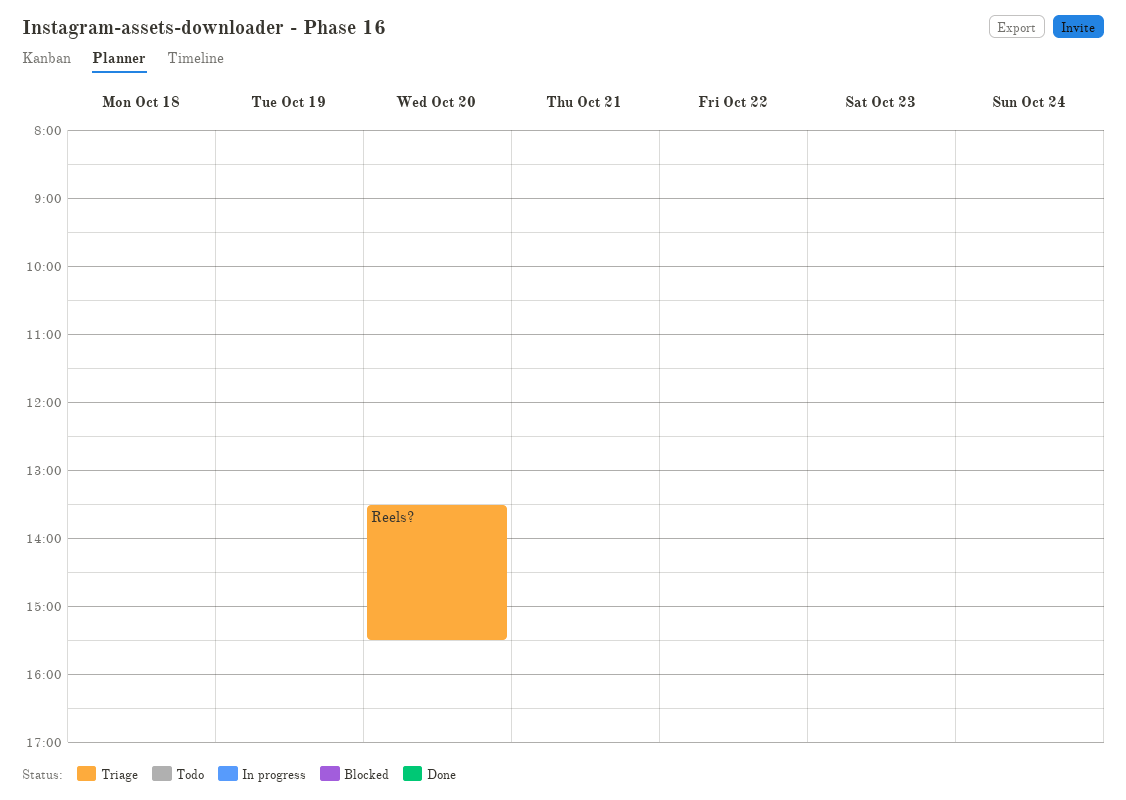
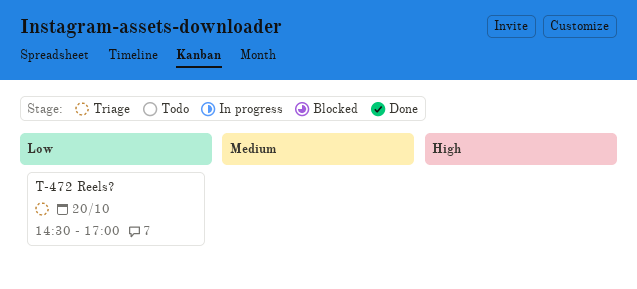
Reels?, begins: 13:30 -> 14:30
Reels?, ends: 15:30 -> 17:00

